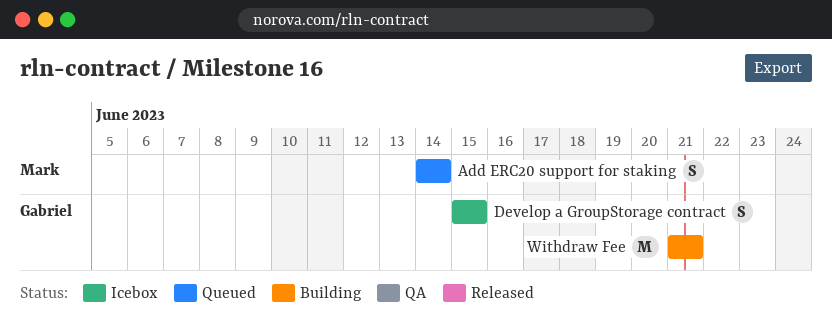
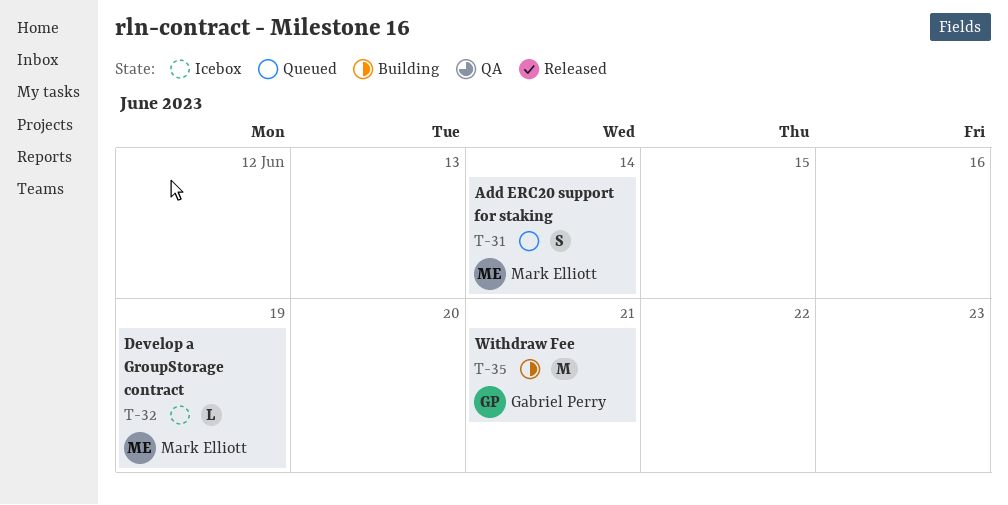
Develop a GroupStorage contract, owner: Gabriel Perry -> Mark Elliott
Develop a GroupStorage contract, estimate: S -> L
Develop a GroupStorage contract, due: Jun 15 -> Jun 19

